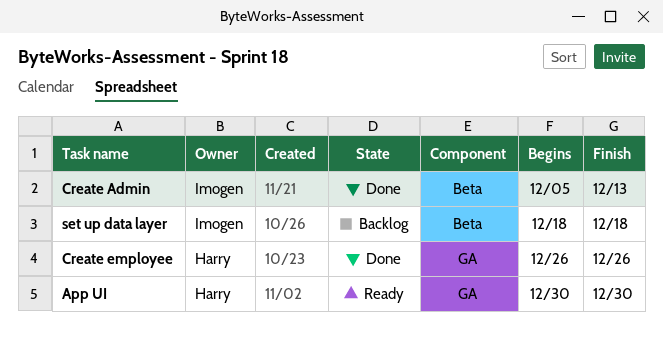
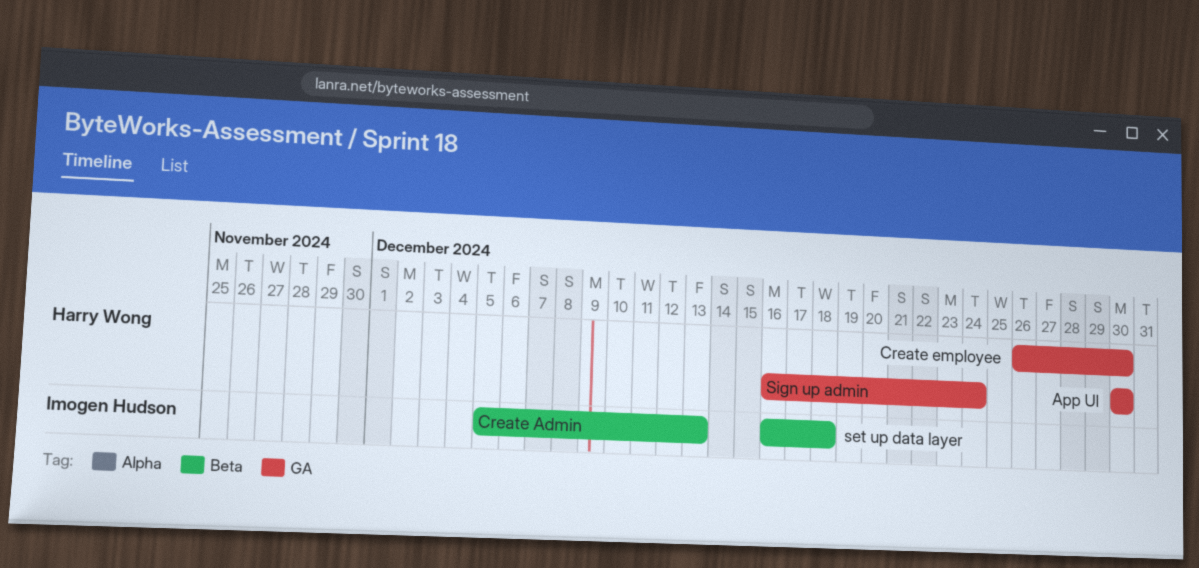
Create employee, due: Dec 26 -> Dec 30
set up data layer, start: Dec 18 -> Dec 16
Sign up admin: none -> present

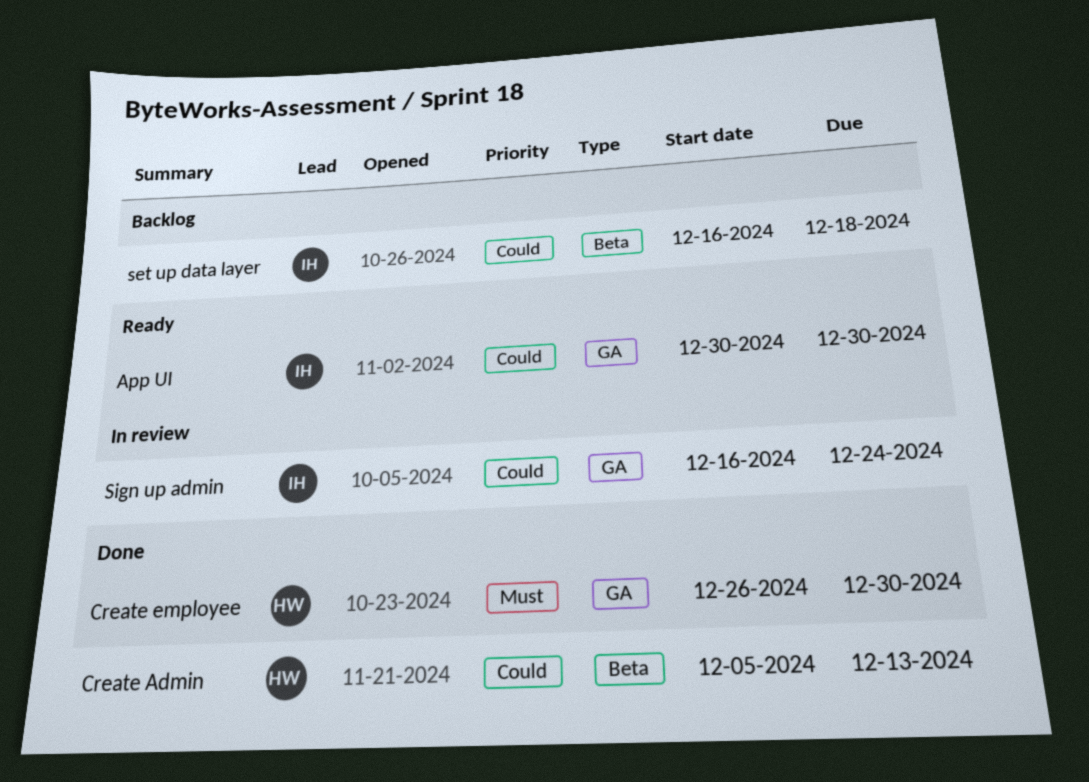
App UI, owner: Harry Wong -> Imogen Hudson
Create Admin, owner: Imogen Hudson -> Harry Wong
Sign up admin, owner: Harry Wong -> Imogen Hudson

